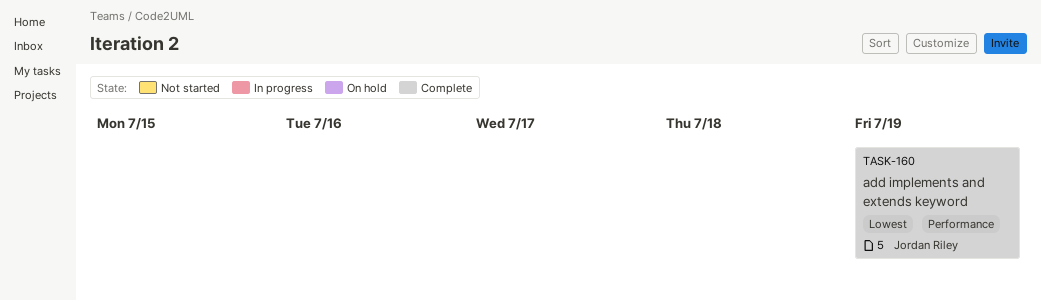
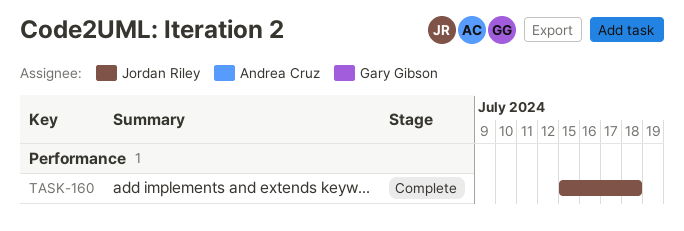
TASK-160, due: Jul 19 -> Jul 18

